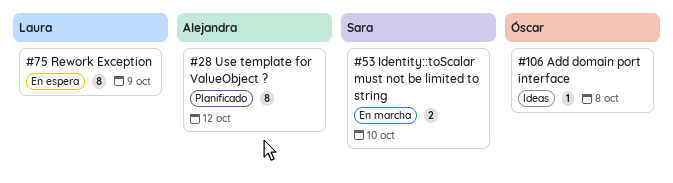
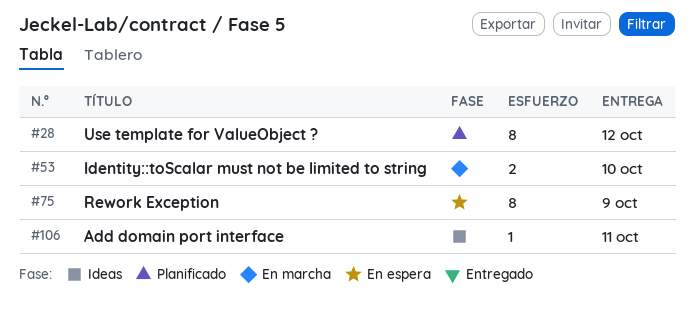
#106, due: Oct 8 -> Oct 11

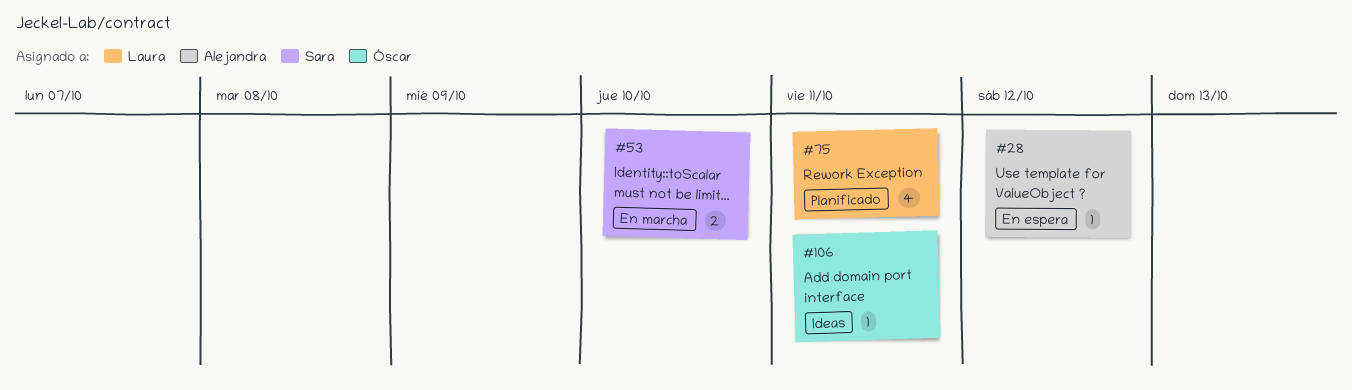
#28, status: Planificado -> En espera
#28, estimate: 8 -> 1
#75, status: En espera -> Planificado
#75, estimate: 8 -> 4
#75, due: Oct 9 -> Oct 11

